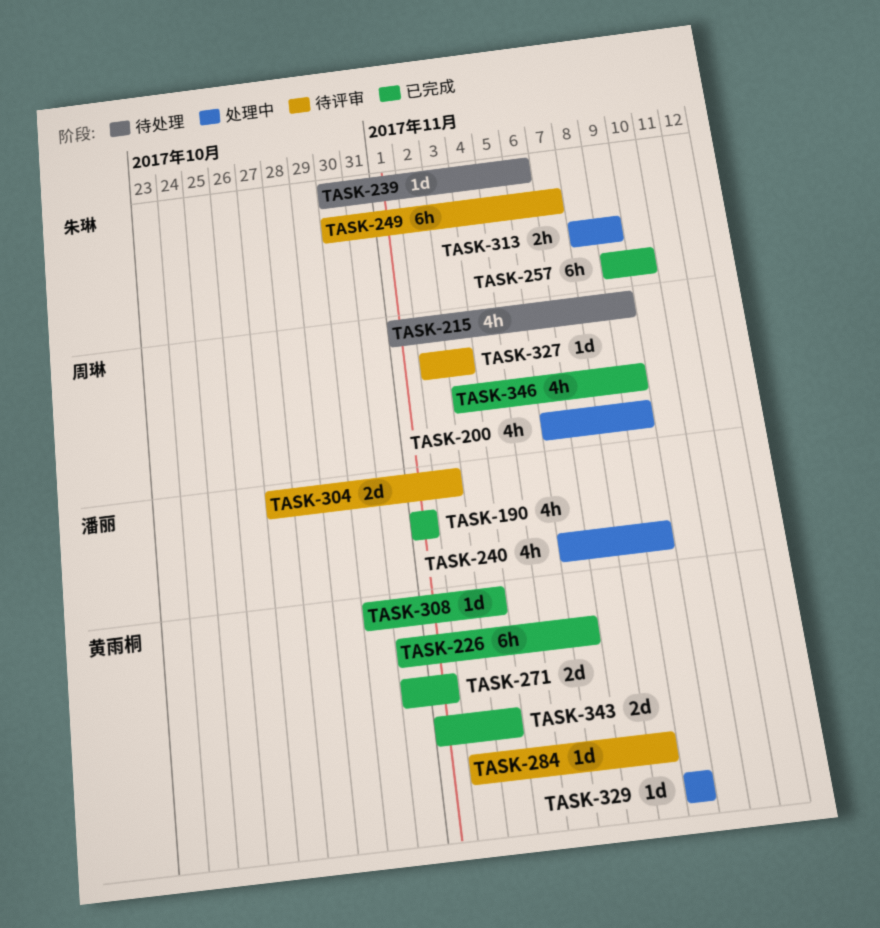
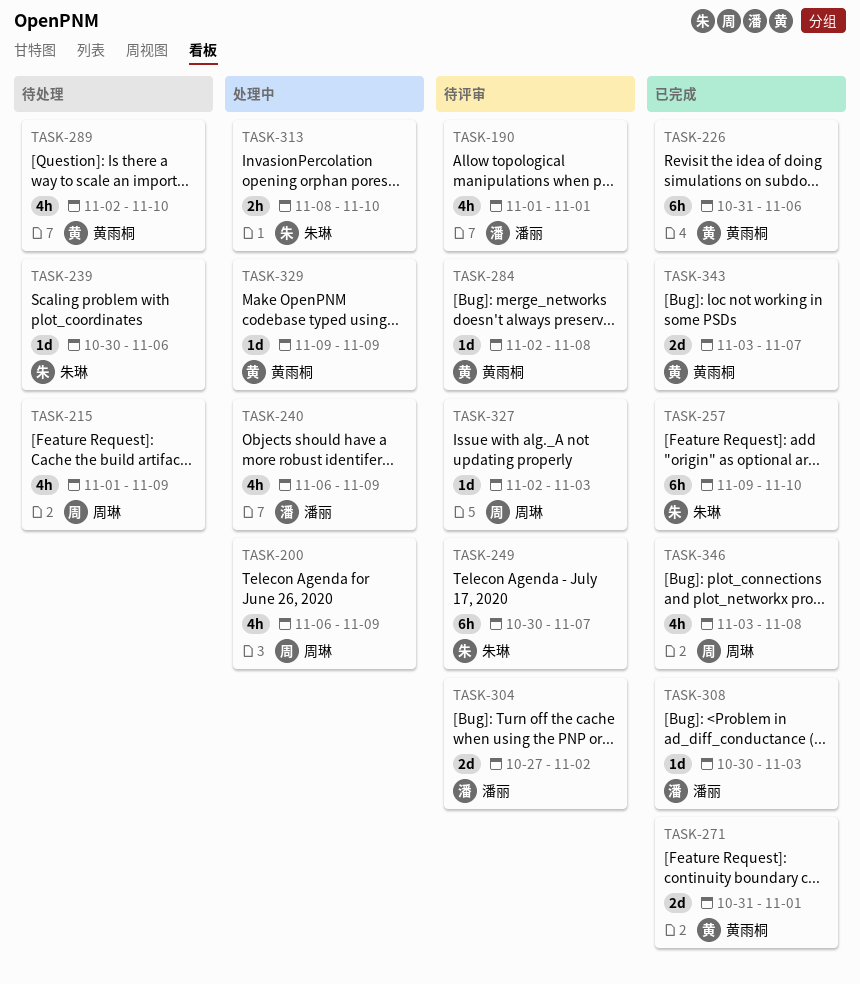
TASK-190, status: 已完成 -> 待评审
TASK-289: none -> present
TASK-308, owner: 黄雨桐 -> 潘丽
TASK-313, due: Nov 9 -> Nov 10
TASK-343, start: Nov 1 -> Nov 3
TASK-343, due: Nov 3 -> Nov 7
TASK-346, due: Nov 9 -> Nov 8

